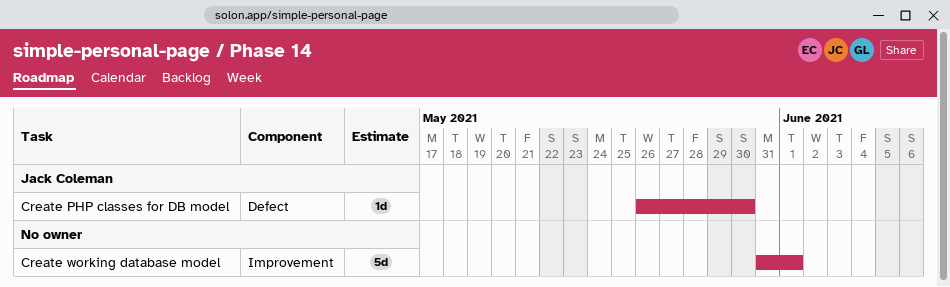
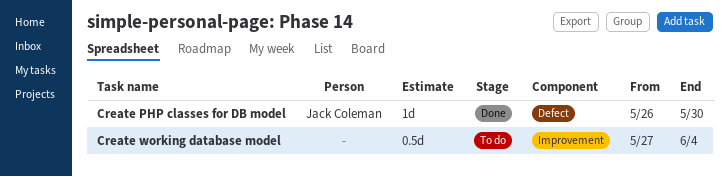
Create working database model, estimate: 5d -> 0.5d
Create working database model, start: May 31 -> May 27
Create working database model, due: Jun 1 -> Jun 4

